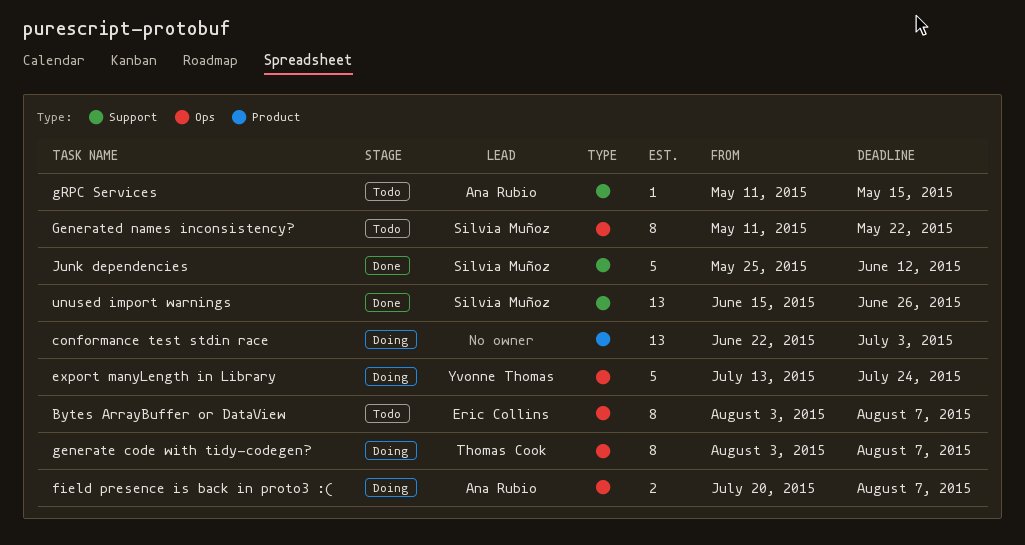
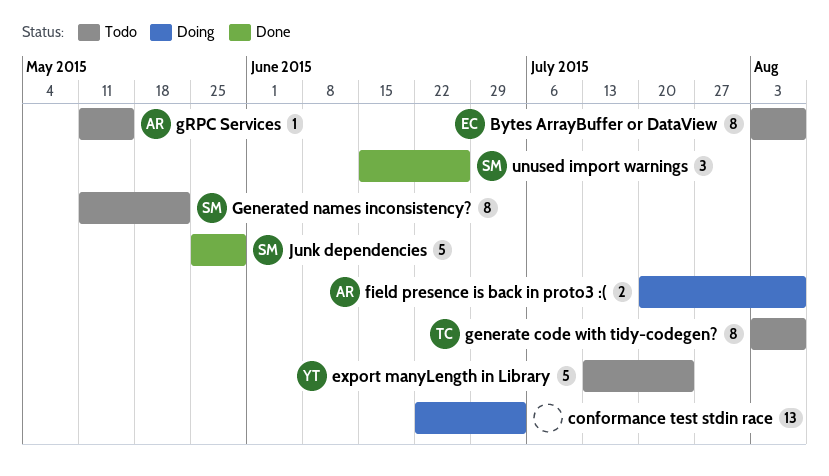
export manyLength in Library, status: Doing -> Todo
generate code with tidy-codegen?, status: Doing -> Todo
Junk dependencies, due: Jun 12 -> May 29
unused import warnings, estimate: 13 -> 3

